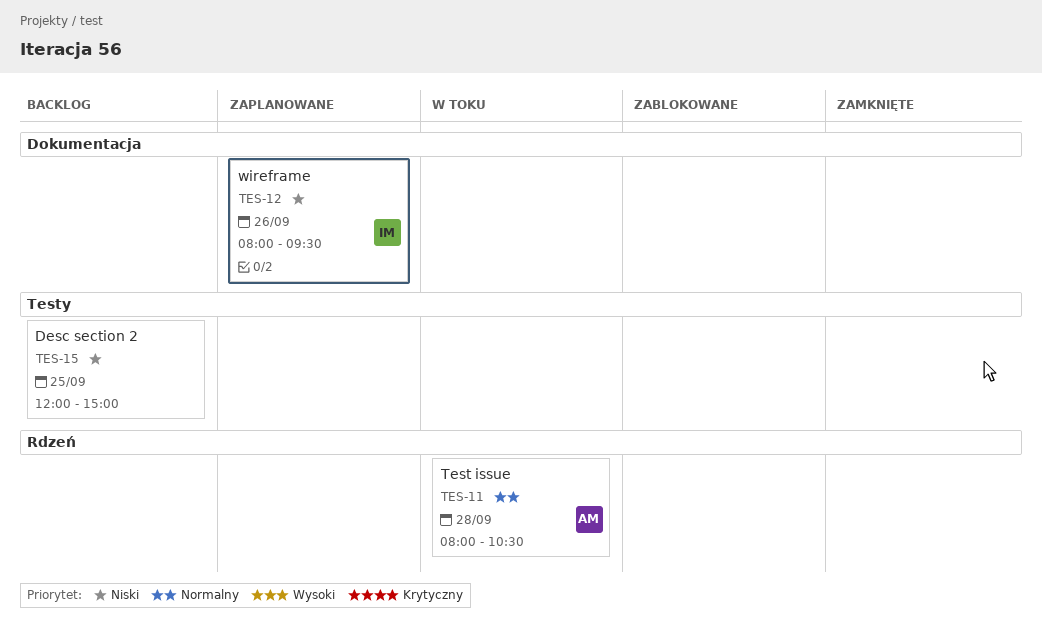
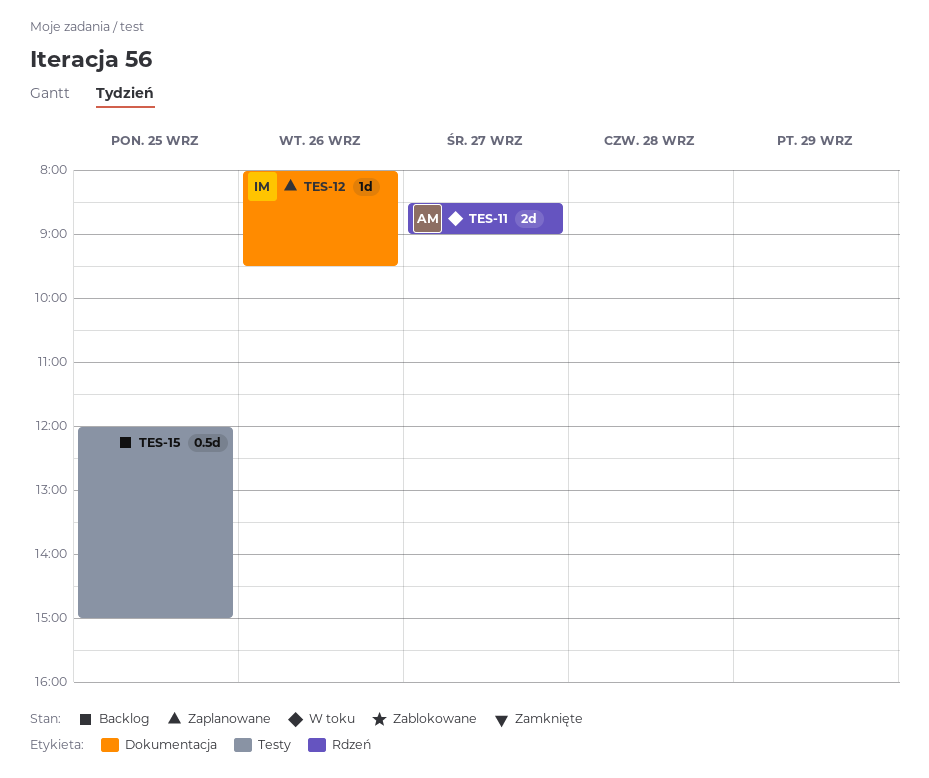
TES-11, day: Sep 28 -> Sep 27
TES-11, begins: 08:00 -> 08:30
TES-11, ends: 10:30 -> 09:00

